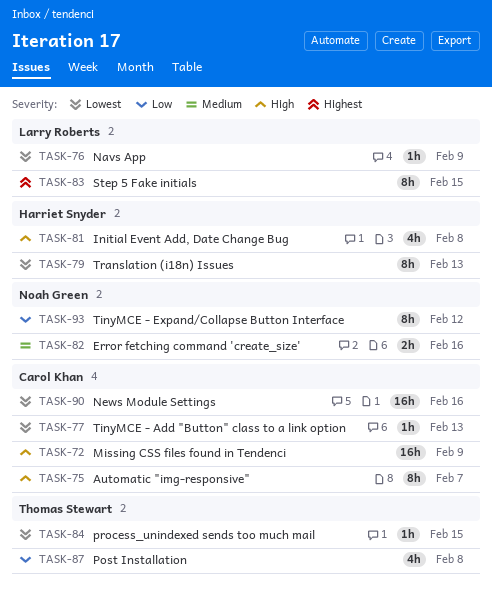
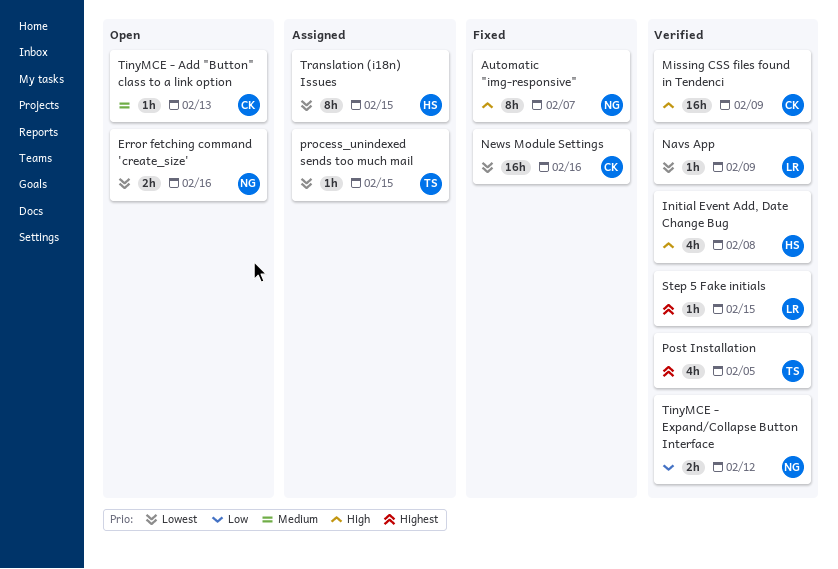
Automatic "img-responsive", owner: Carol Khan -> Noah Green
Error fetching command 'create_size', priority: Medium -> Lowest
Post Installation, priority: Low -> Highest
Post Installation, due: Feb 8 -> Feb 5
Step 5 Fake initials, estimate: 8h -> 1h
TinyMCE - Add "Button" class to a link option, priority: Lowest -> Medium
TinyMCE - Expand/Collapse Button Interface, estimate: 8h -> 2h
Translation (i18n) Issues, due: Feb 13 -> Feb 15

